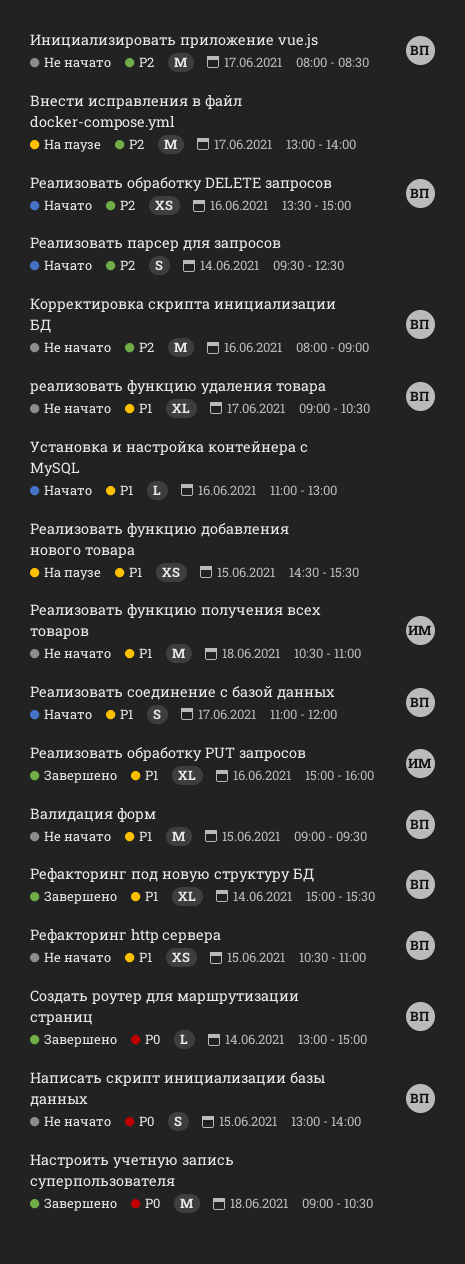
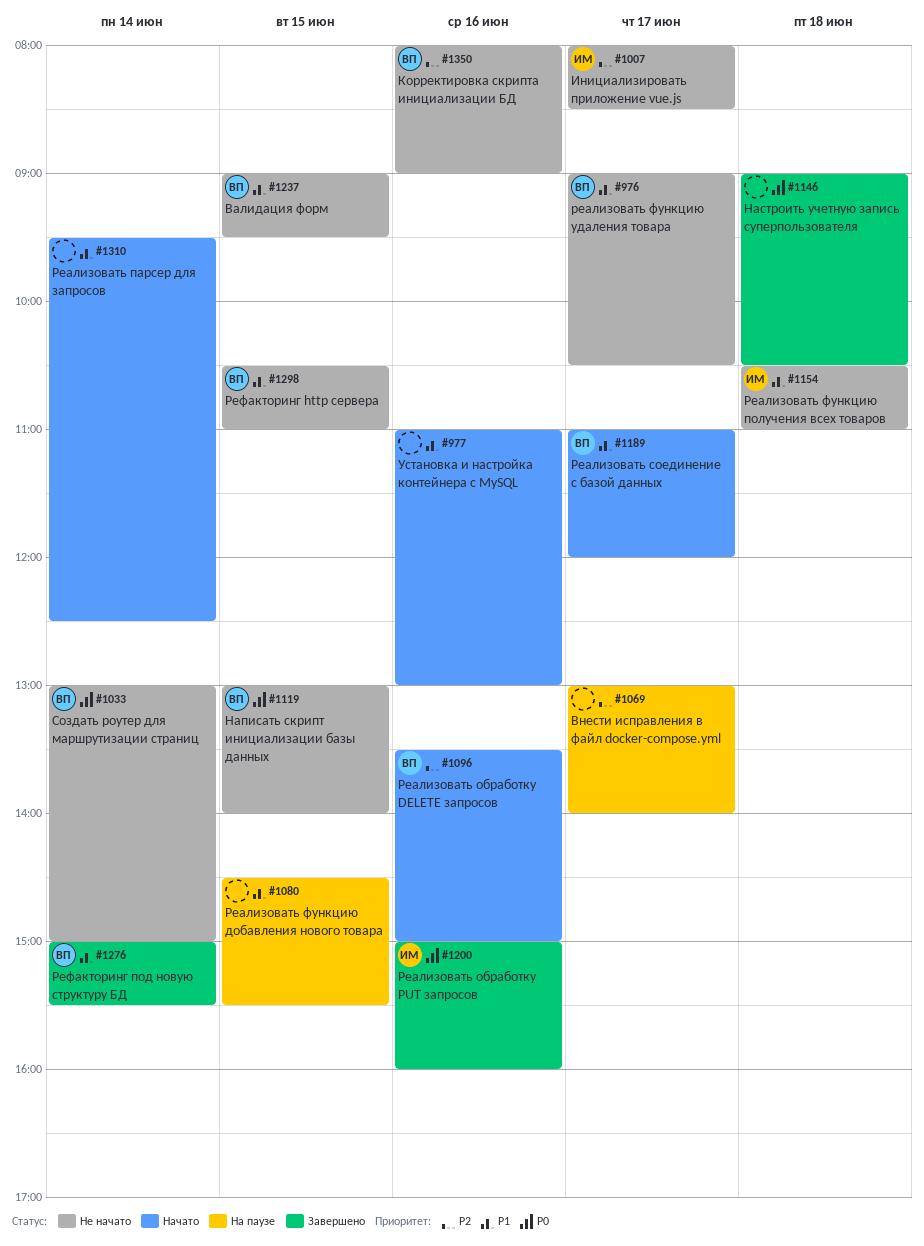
Инициализировать приложение vue.js, owner: ВП -> ИМ
Реализовать обработку PUT запросов, priority: P1 -> P0
Реализовать парсер для запросов, priority: P2 -> P1
Создать роутер для маршрутизации страниц, status: Завершено -> Не начато

